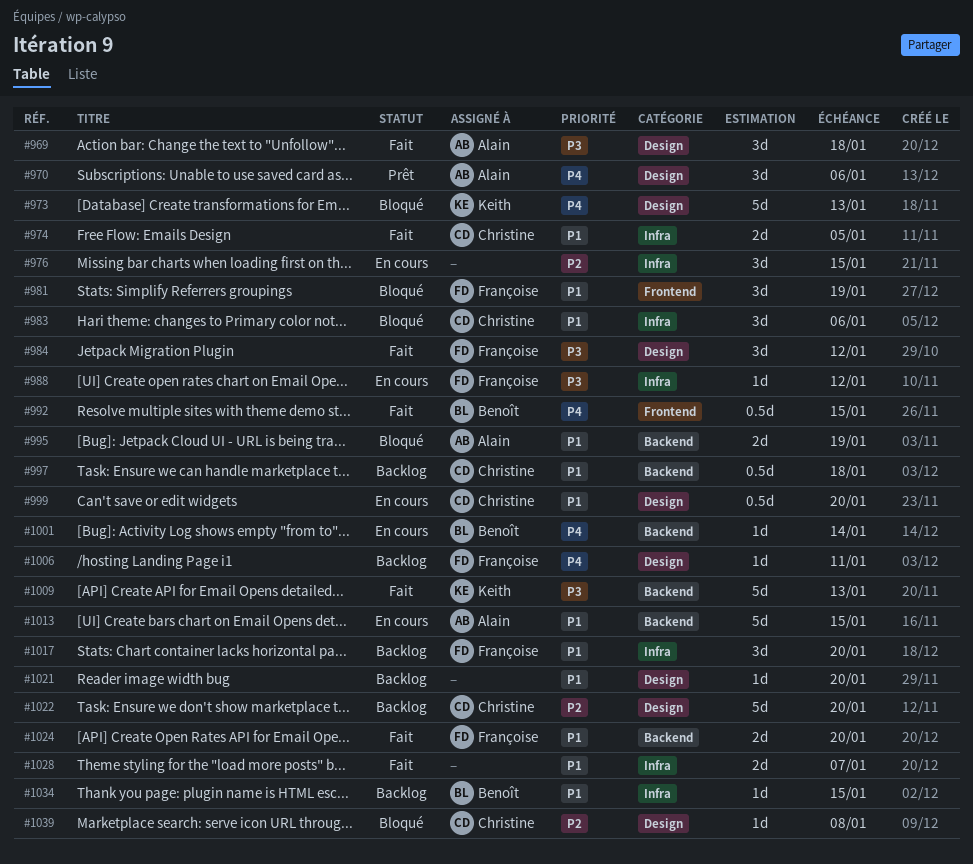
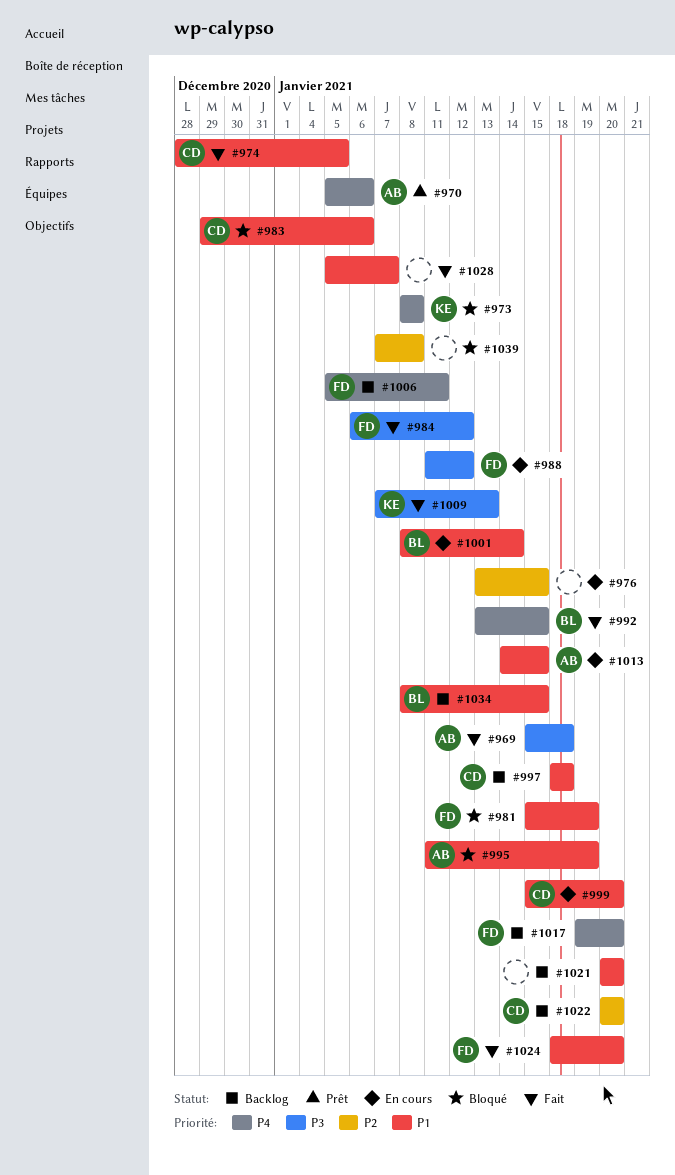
#973, due: Jan 13 -> Jan 8
#1001, priority: P4 -> P1
#1017, priority: P1 -> P4
#1039, owner: Christine -> none

